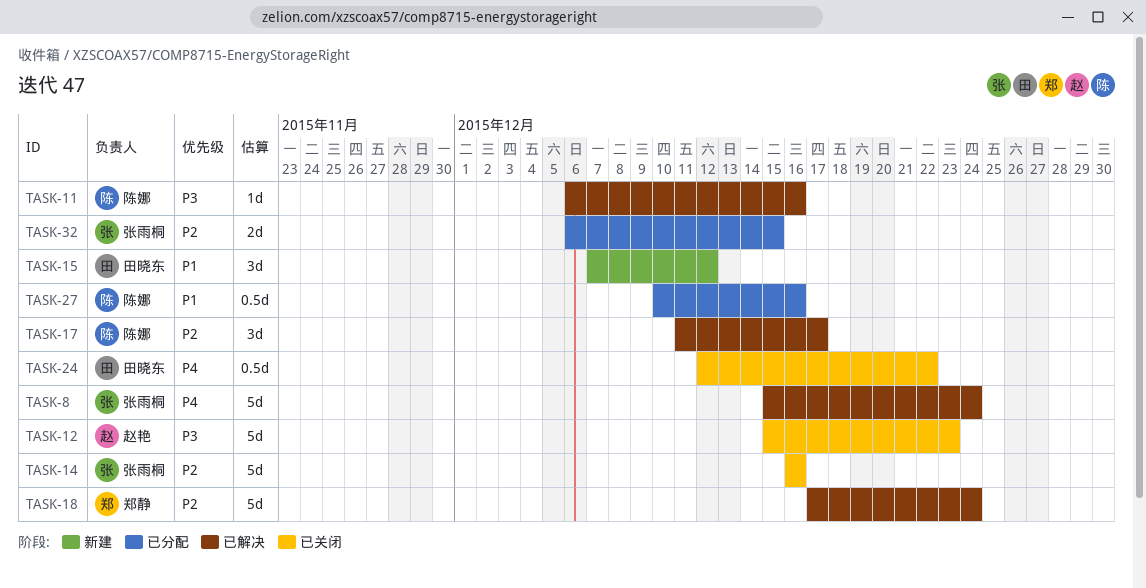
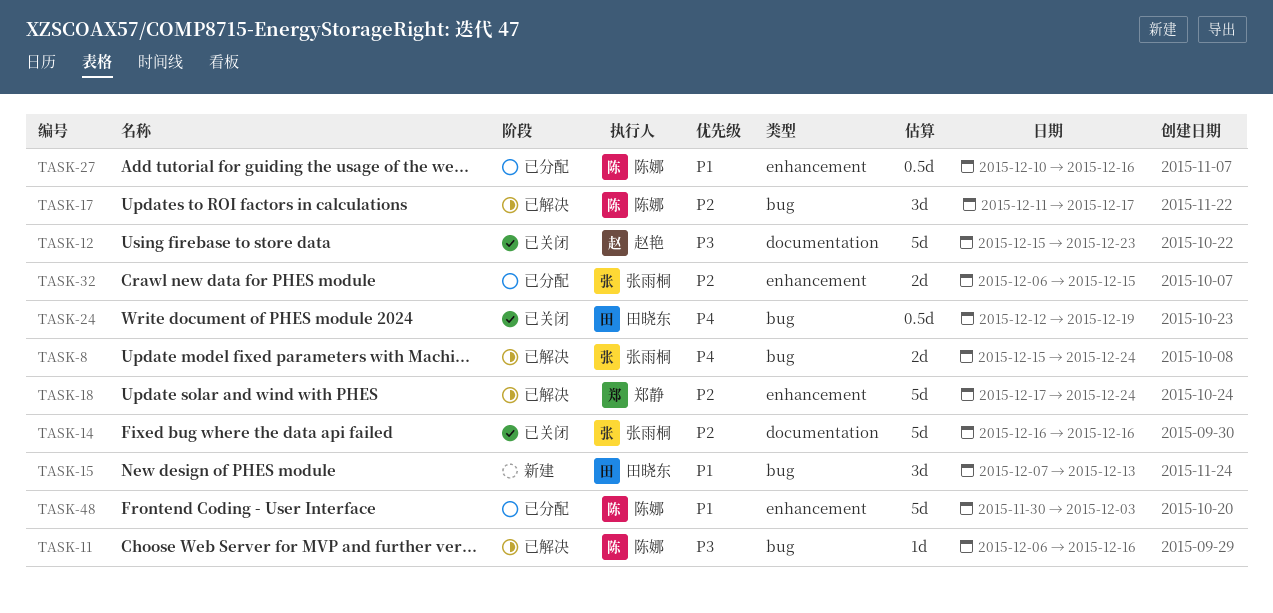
TASK-8, estimate: 5d -> 2d
TASK-15, due: Dec 12 -> Dec 13
TASK-24, due: Dec 22 -> Dec 19
TASK-48: none -> present

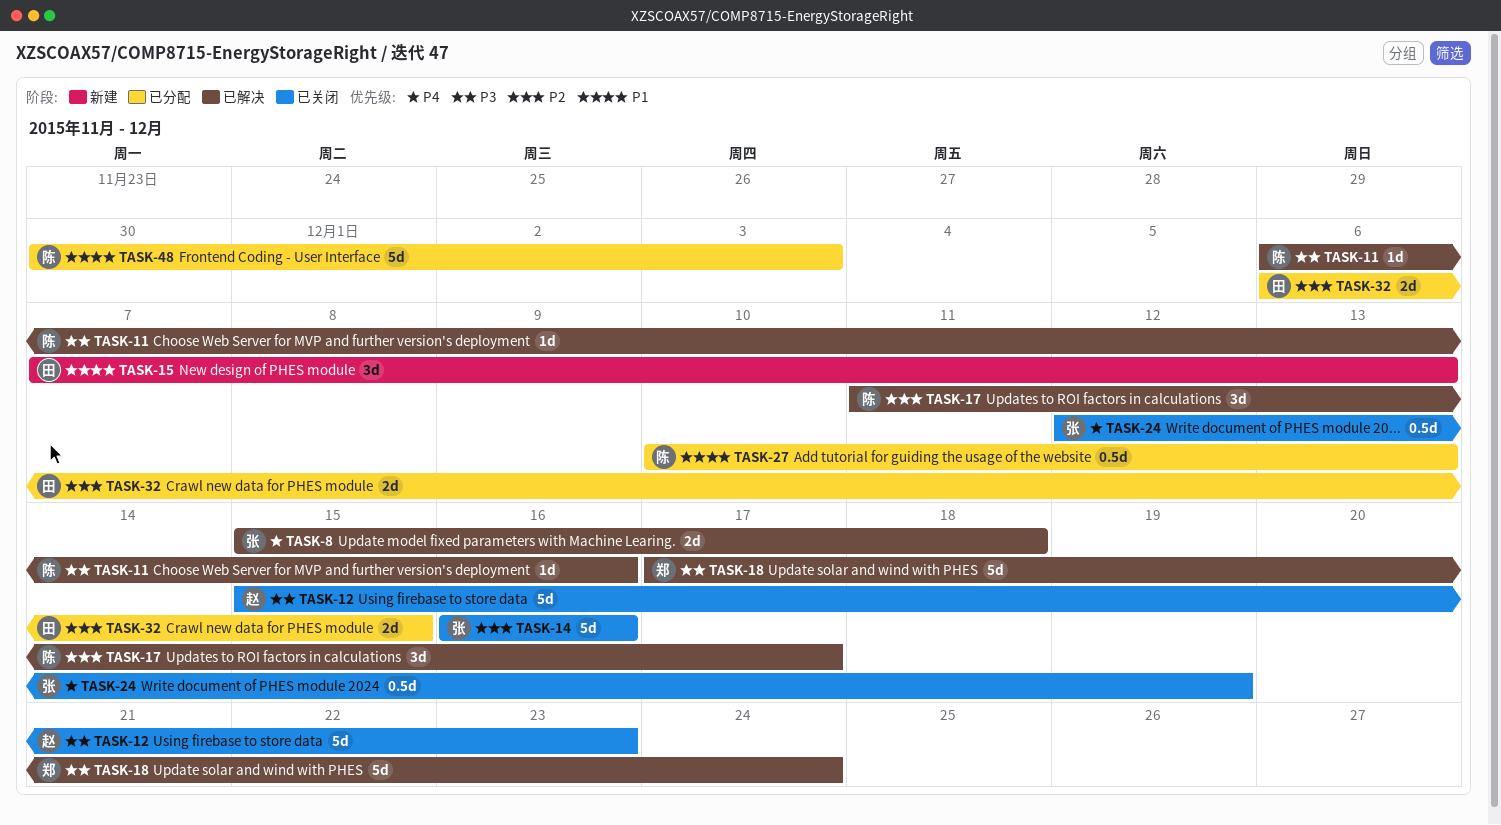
TASK-8, due: Dec 24 -> Dec 18
TASK-18, priority: P2 -> P3
TASK-24, owner: 田晓东 -> 张雨桐
TASK-27, due: Dec 16 -> Dec 13
TASK-32, owner: 张雨桐 -> 田晓东

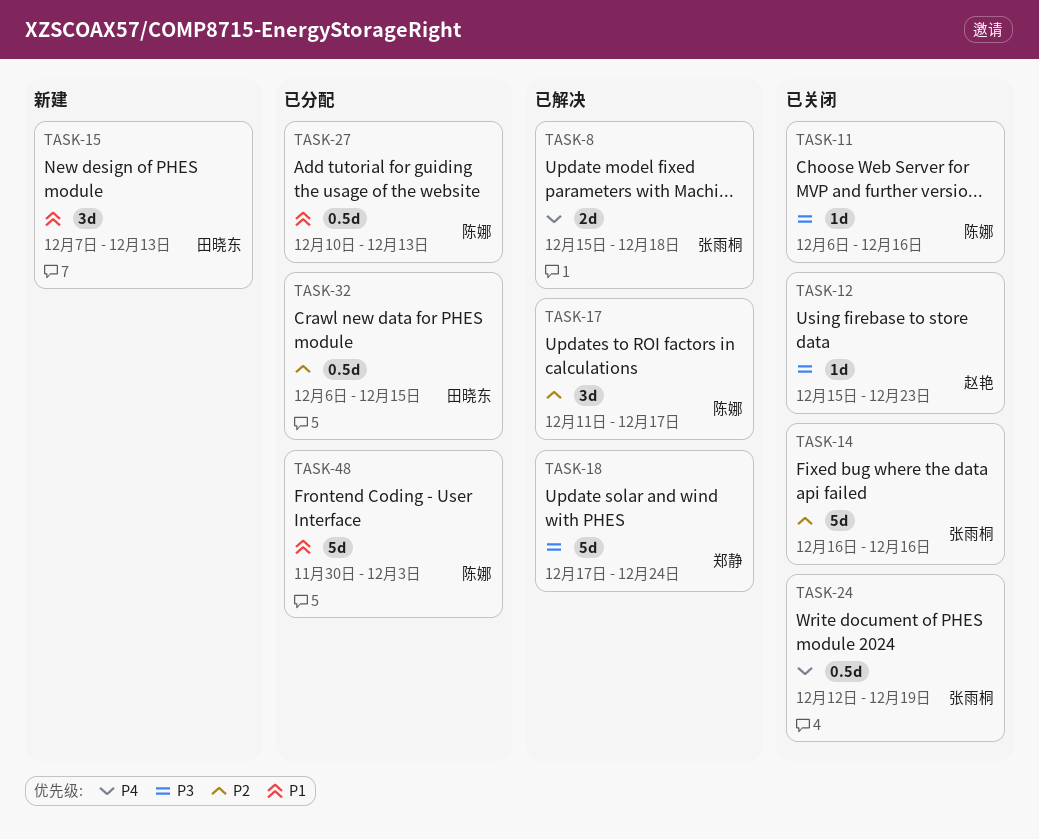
TASK-11, status: 已解决 -> 已关闭
TASK-12, estimate: 5d -> 1d
TASK-32, estimate: 2d -> 0.5d

